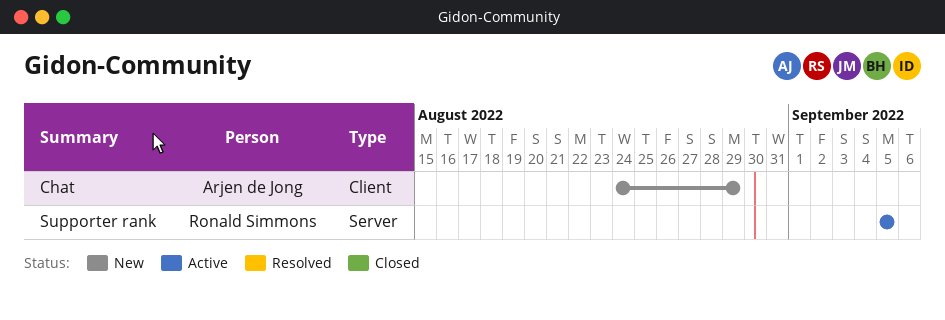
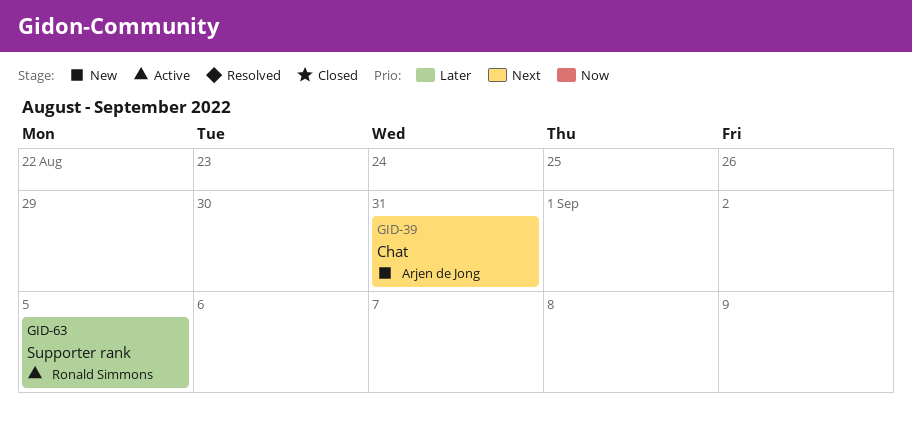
Chat, due: Aug 29 -> Aug 31

